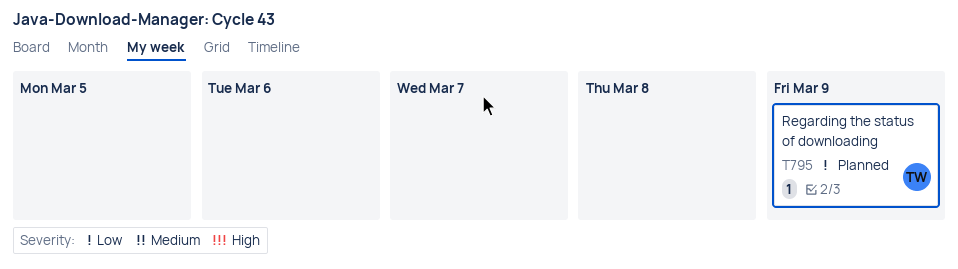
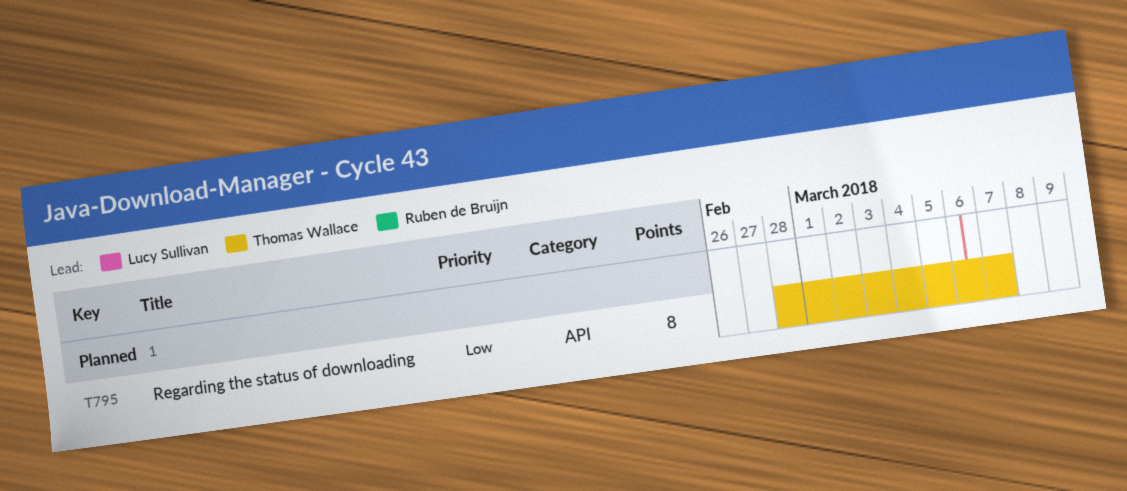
T795, estimate: 1 -> 8
T795, due: Mar 9 -> Mar 7

